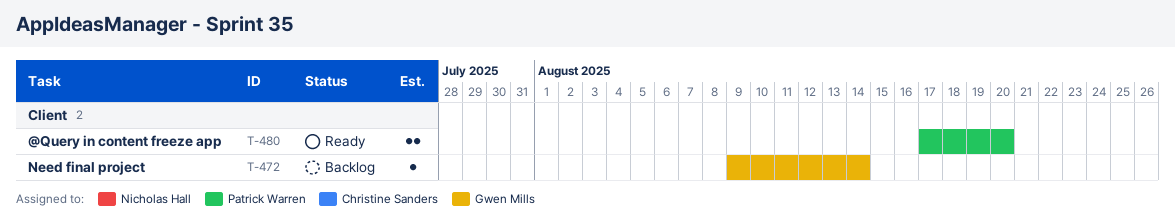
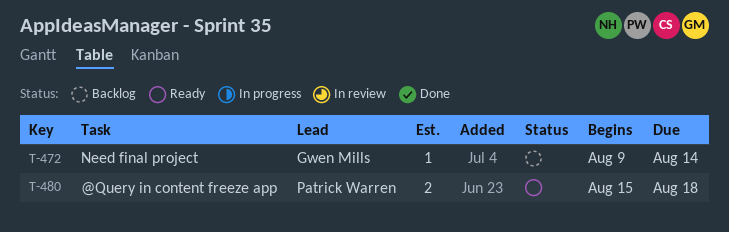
T-480, start: Aug 17 -> Aug 15
T-480, due: Aug 20 -> Aug 18

